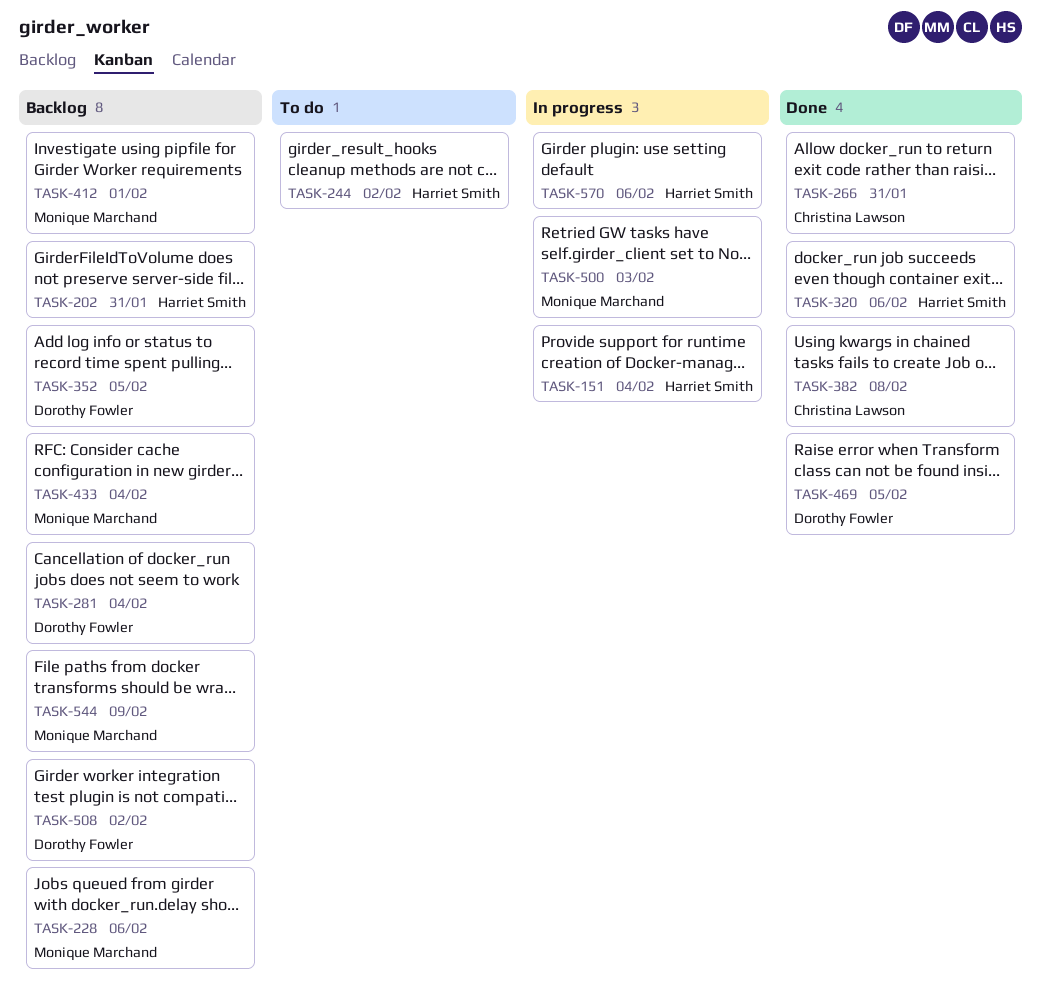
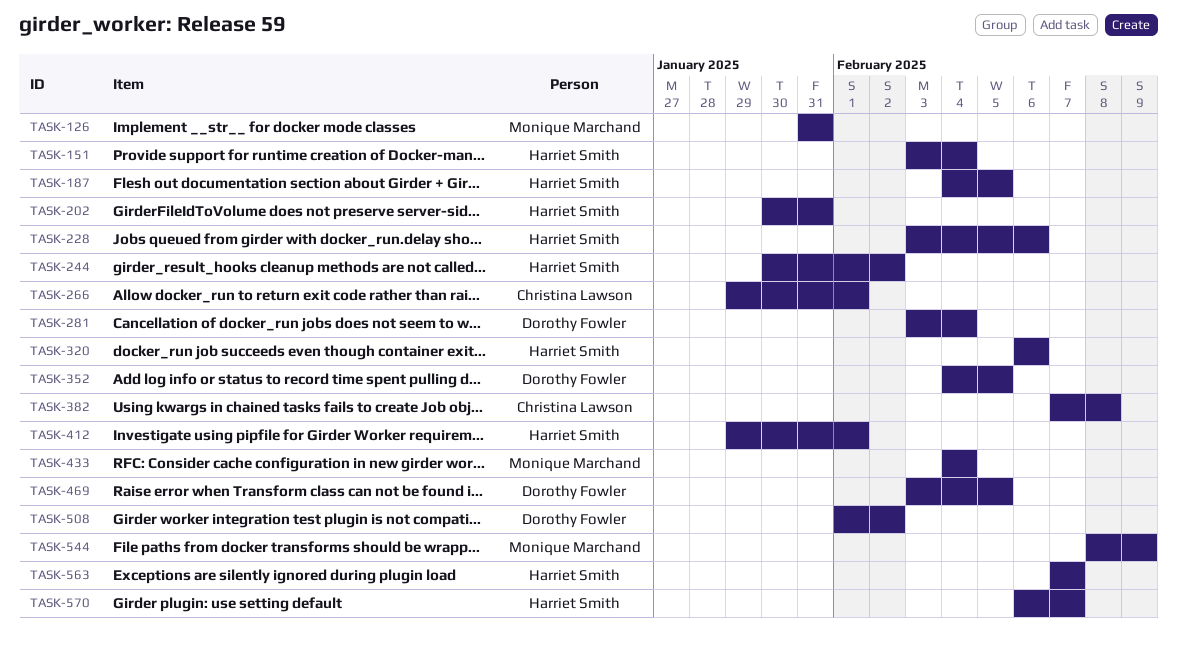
TASK-126: none -> present
TASK-187: none -> present
TASK-228, owner: Monique Marchand -> Harriet Smith
TASK-266, due: Jan 31 -> Feb 1
TASK-412, owner: Monique Marchand -> Harriet Smith
TASK-500: present -> none
TASK-563: none -> present
TASK-570, due: Feb 6 -> Feb 7

